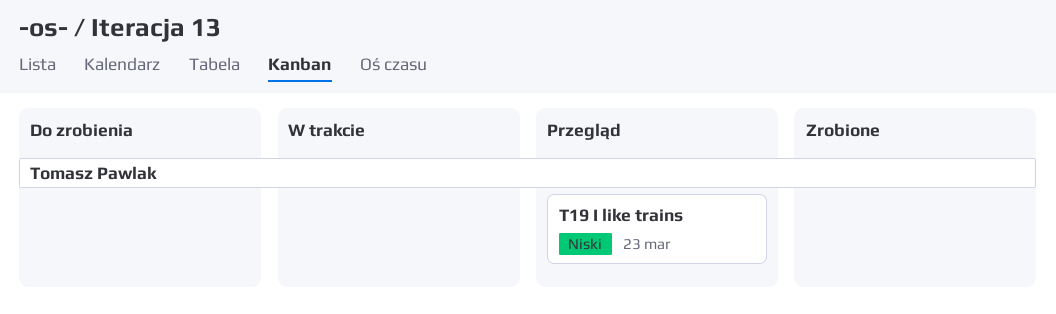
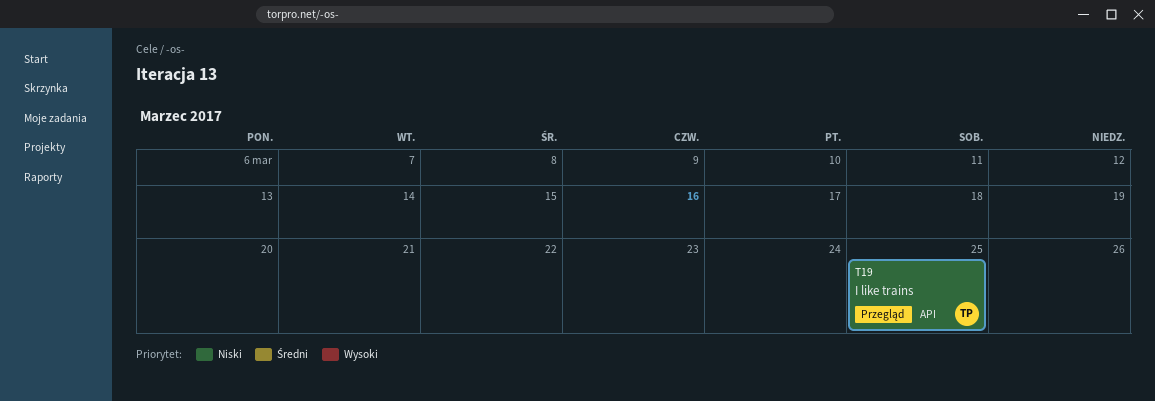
T19, due: Mar 23 -> Mar 25

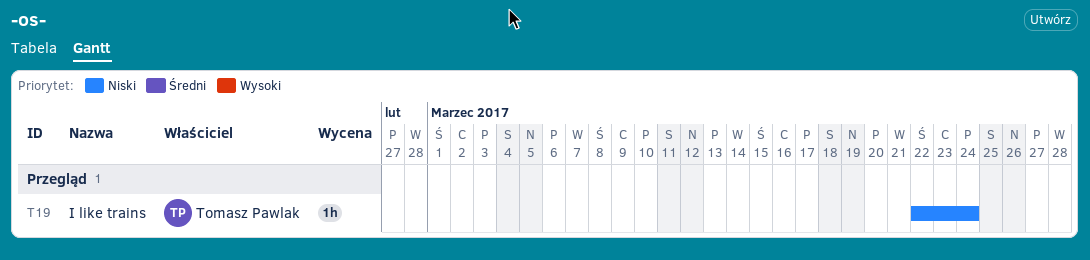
T19, due: Mar 25 -> Mar 24

